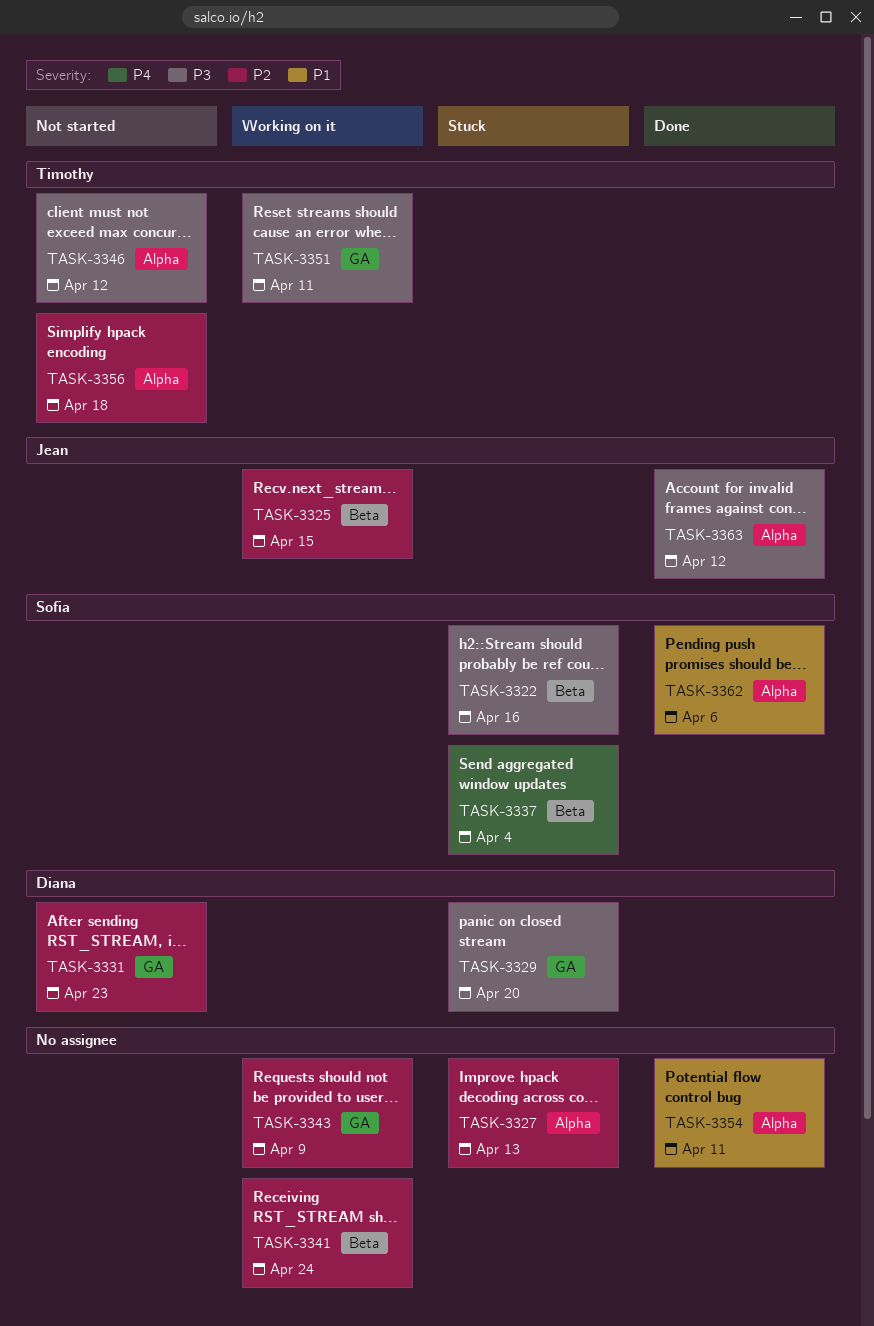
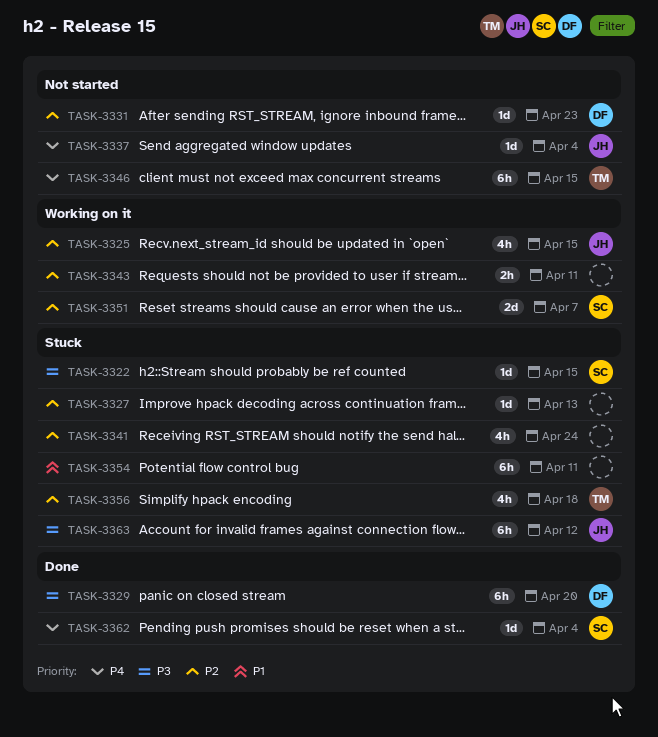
TASK-3322, due: Apr 16 -> Apr 15
TASK-3329, status: Stuck -> Done
TASK-3337, status: Stuck -> Not started
TASK-3337, owner: Sofia -> Jean
TASK-3341, status: Working on it -> Stuck
TASK-3343, due: Apr 9 -> Apr 11
TASK-3346, priority: P3 -> P4
TASK-3346, due: Apr 12 -> Apr 15
TASK-3351, owner: Timothy -> Sofia
TASK-3351, priority: P3 -> P2
TASK-3351, due: Apr 11 -> Apr 7
TASK-3354, status: Done -> Stuck
TASK-3356, status: Not started -> Stuck
TASK-3362, priority: P1 -> P4
TASK-3362, due: Apr 6 -> Apr 4
TASK-3363, status: Done -> Stuck

